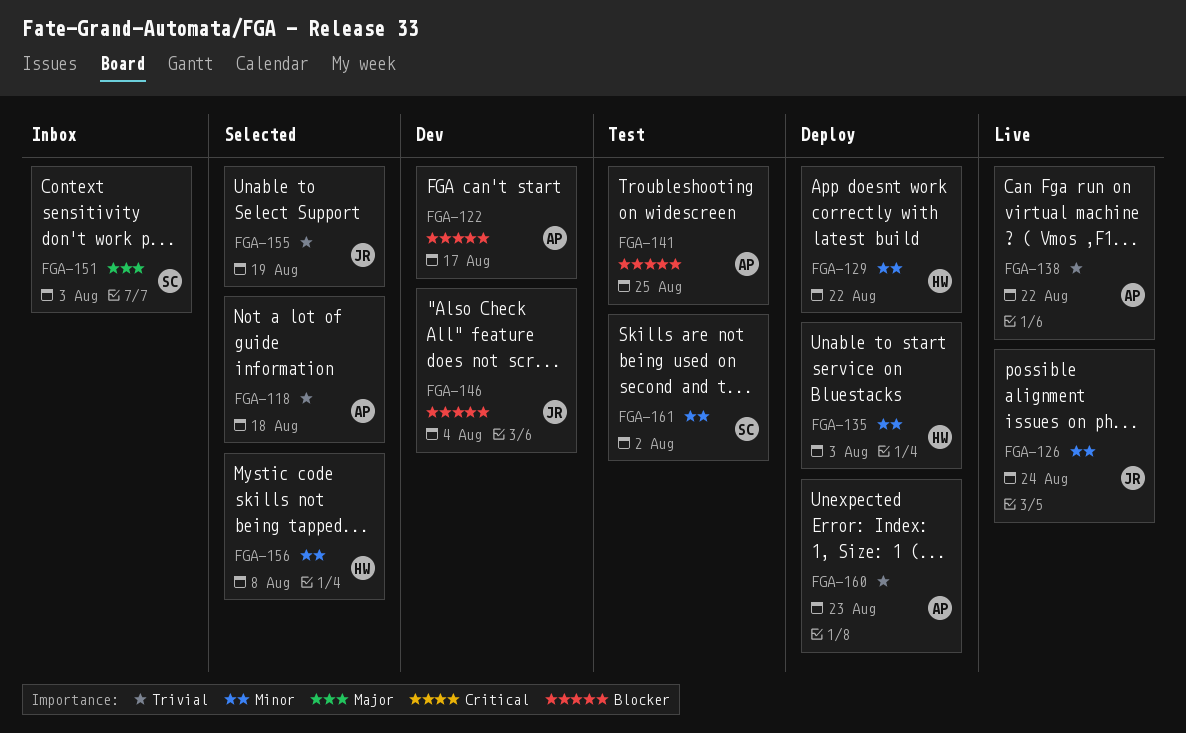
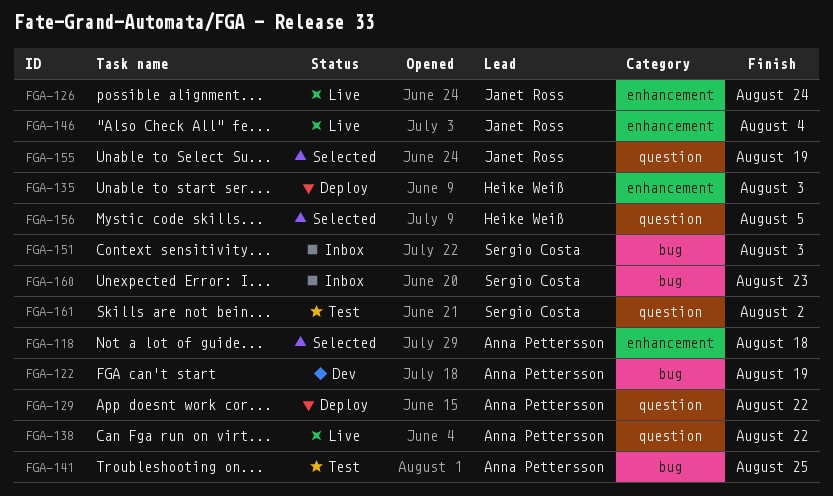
FGA-122, due: Aug 17 -> Aug 19
FGA-129, owner: Heike Weiß -> Anna Pettersson
FGA-146, status: Dev -> Live
FGA-156, due: Aug 8 -> Aug 5
FGA-160, status: Deploy -> Inbox
FGA-160, owner: Anna Pettersson -> Sergio Costa

